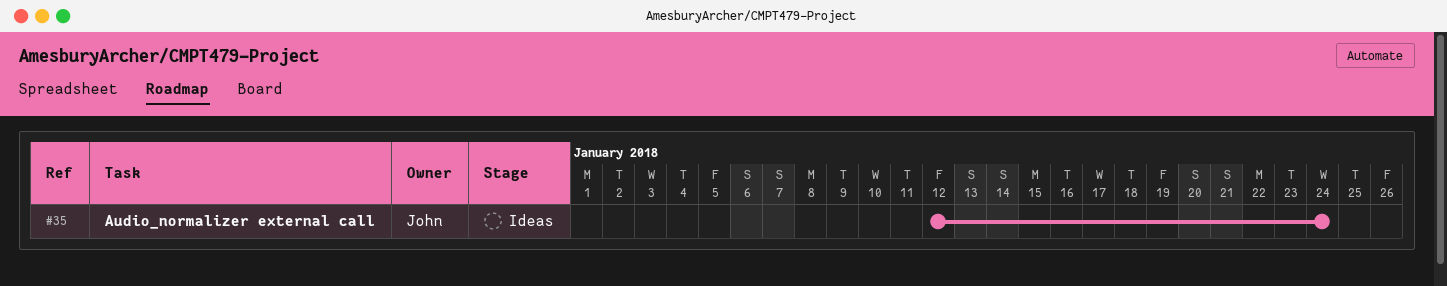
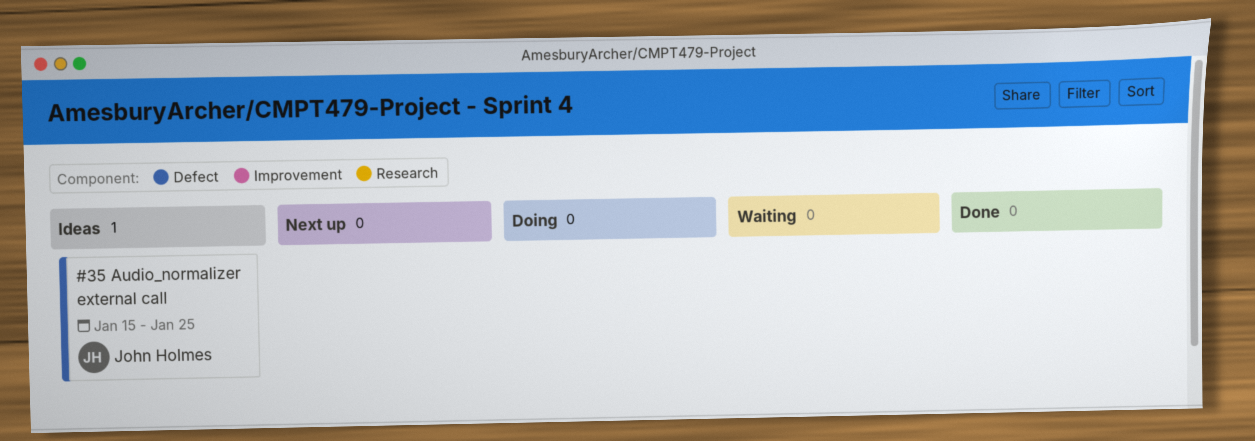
#35, start: Jan 12 -> Jan 15
#35, due: Jan 24 -> Jan 25

